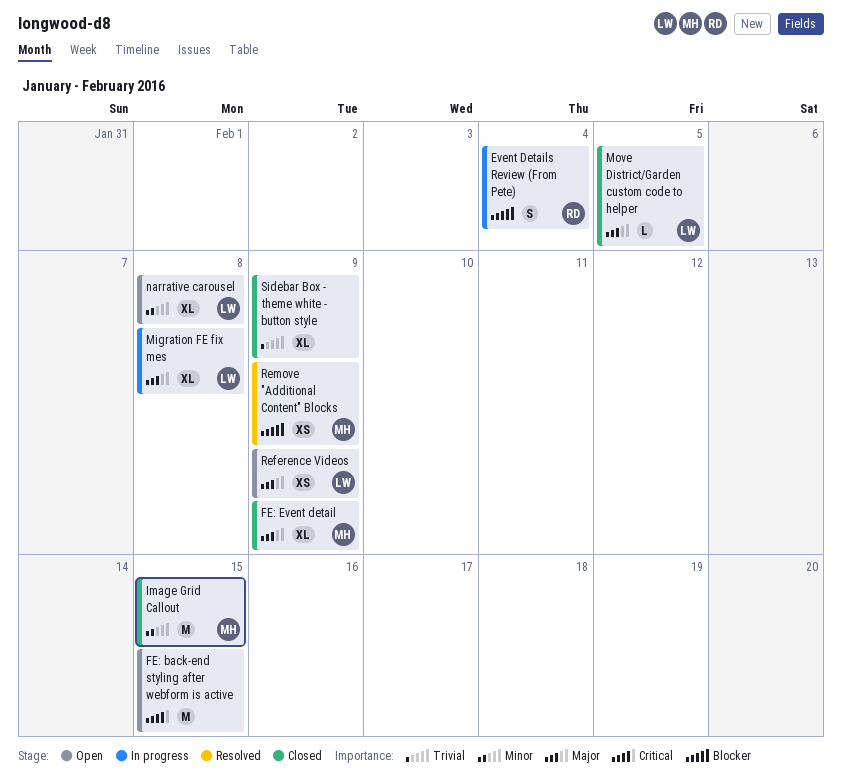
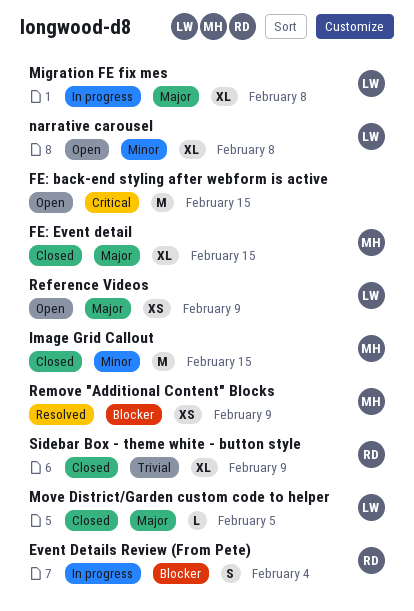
FE: Event detail, due: Feb 9 -> Feb 15
Sidebar Box - theme white - button style, owner: none -> RD

